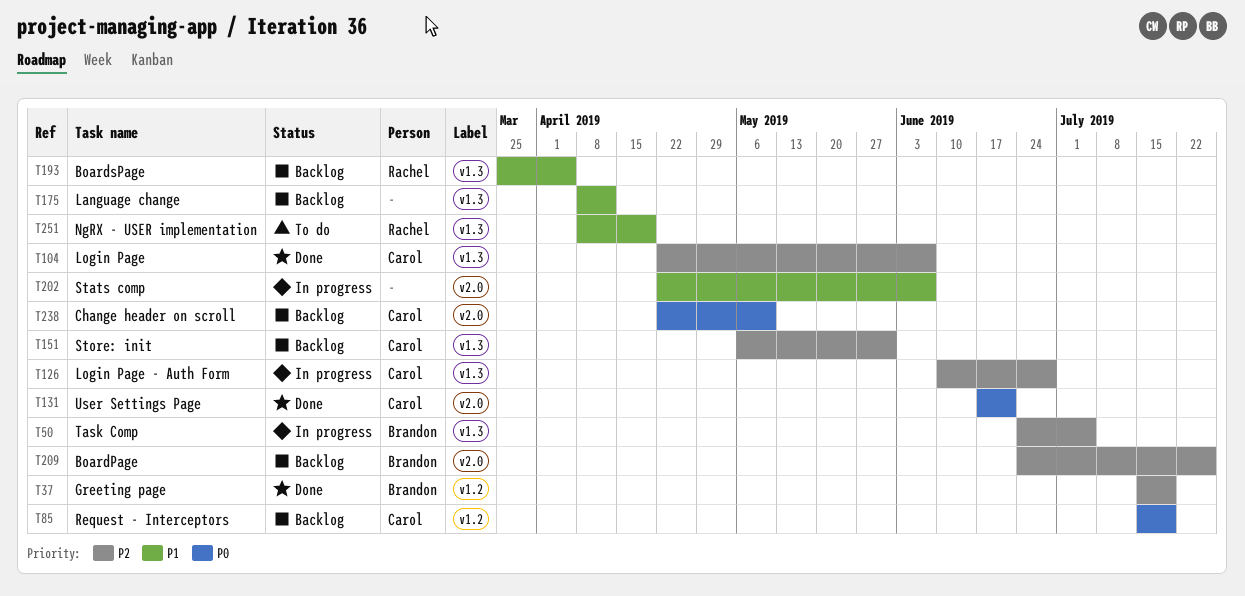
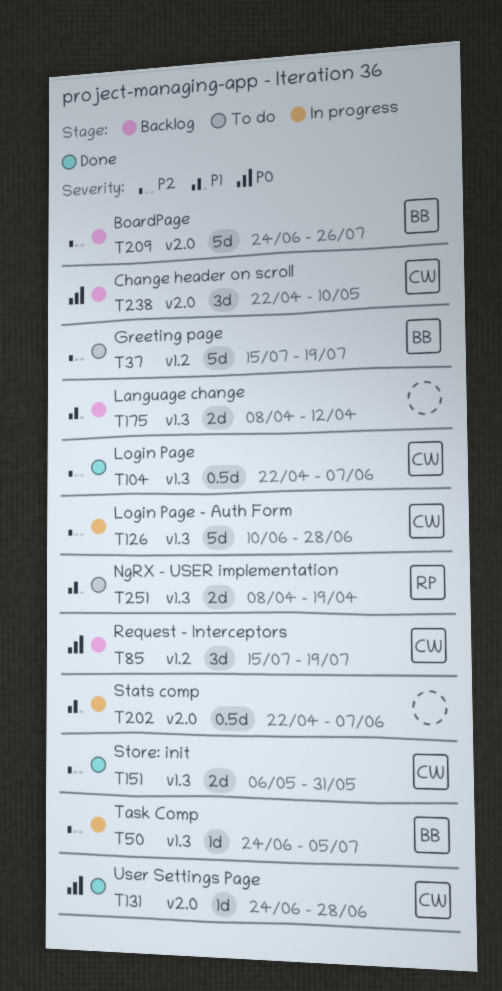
T37, status: Done -> To do
T131, start: Jun 17 -> Jun 24
T131, due: Jun 21 -> Jun 28
T151, status: Backlog -> Done
T193: present -> none

